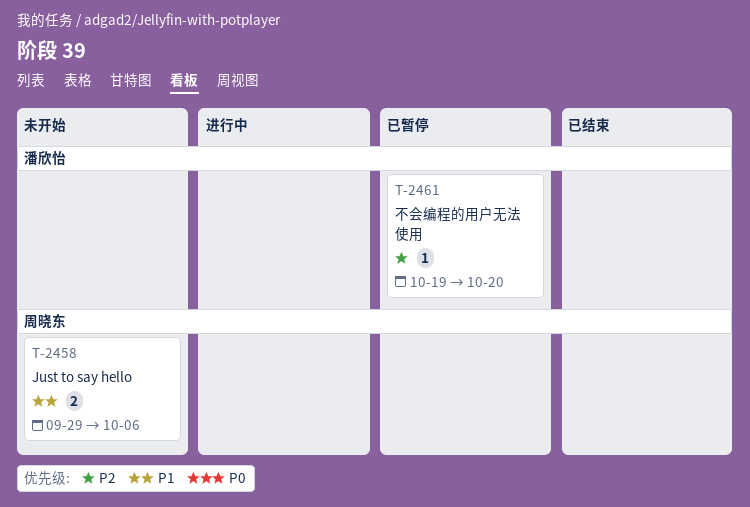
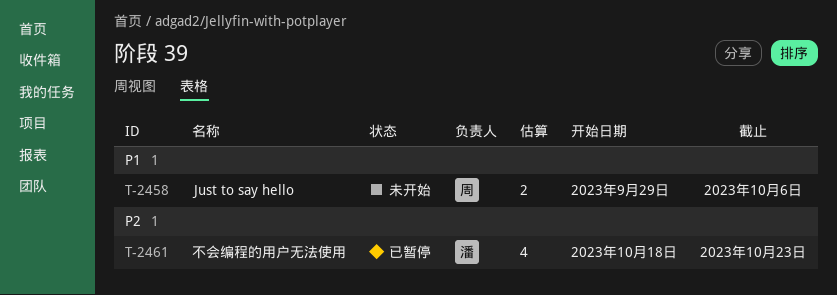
T-2461, estimate: 1 -> 4
T-2461, start: Oct 19 -> Oct 18
T-2461, due: Oct 20 -> Oct 23

